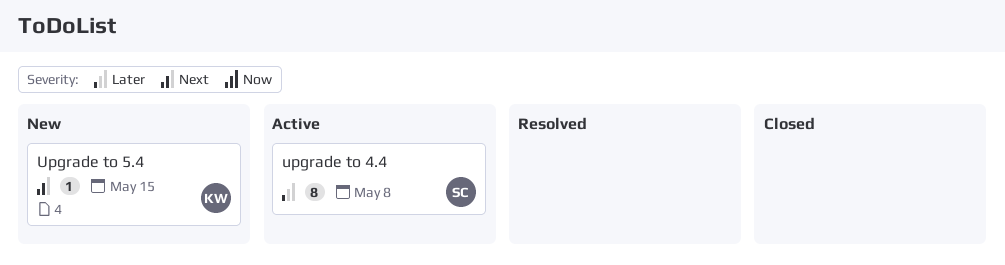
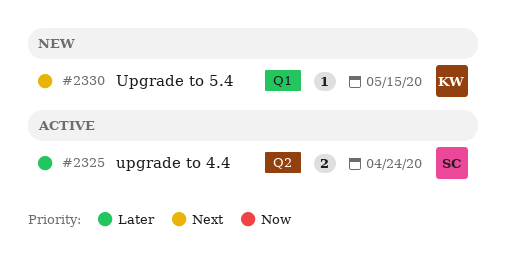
upgrade to 4.4, estimate: 8 -> 2
upgrade to 4.4, due: May 8 -> Apr 24

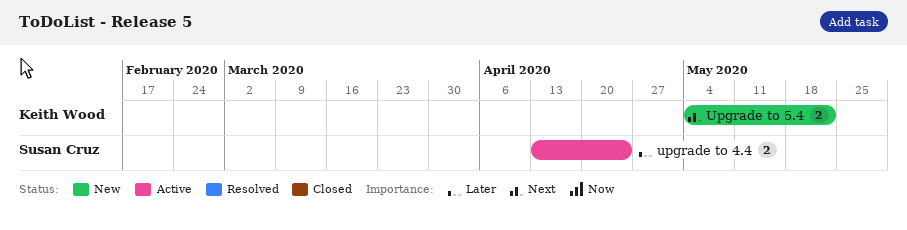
Upgrade to 5.4, estimate: 1 -> 2
Upgrade to 5.4, due: May 15 -> May 22

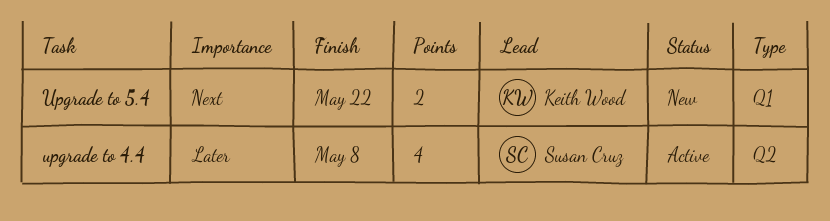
upgrade to 4.4, estimate: 2 -> 4
upgrade to 4.4, due: Apr 24 -> May 8

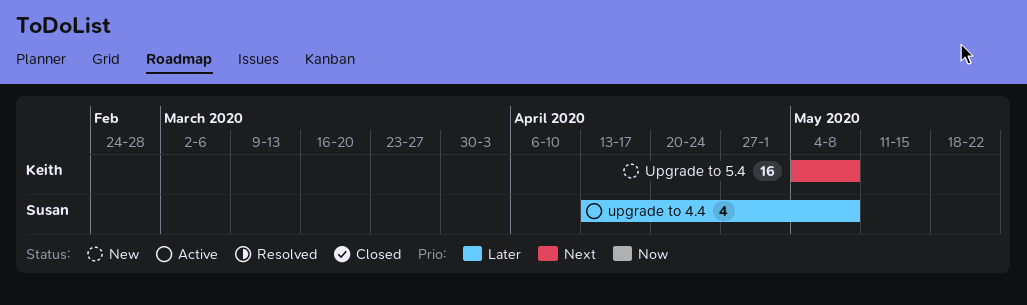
Upgrade to 5.4, estimate: 2 -> 16
Upgrade to 5.4, due: May 22 -> May 8

